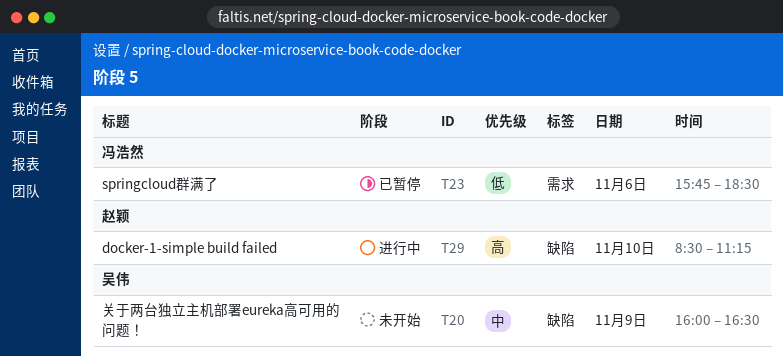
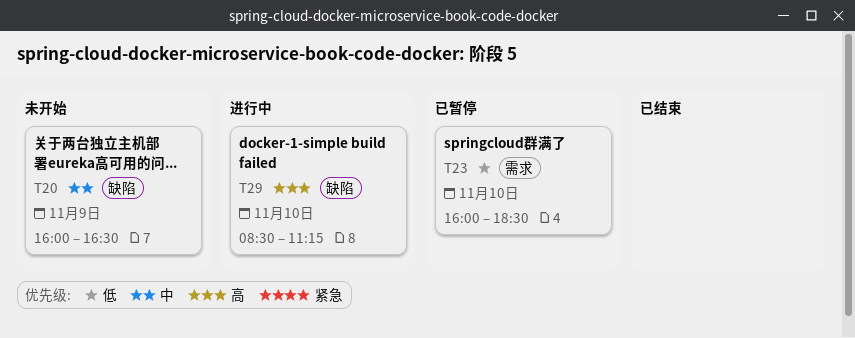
T23, day: Nov 6 -> Nov 10
T23, begins: 15:45 -> 16:00

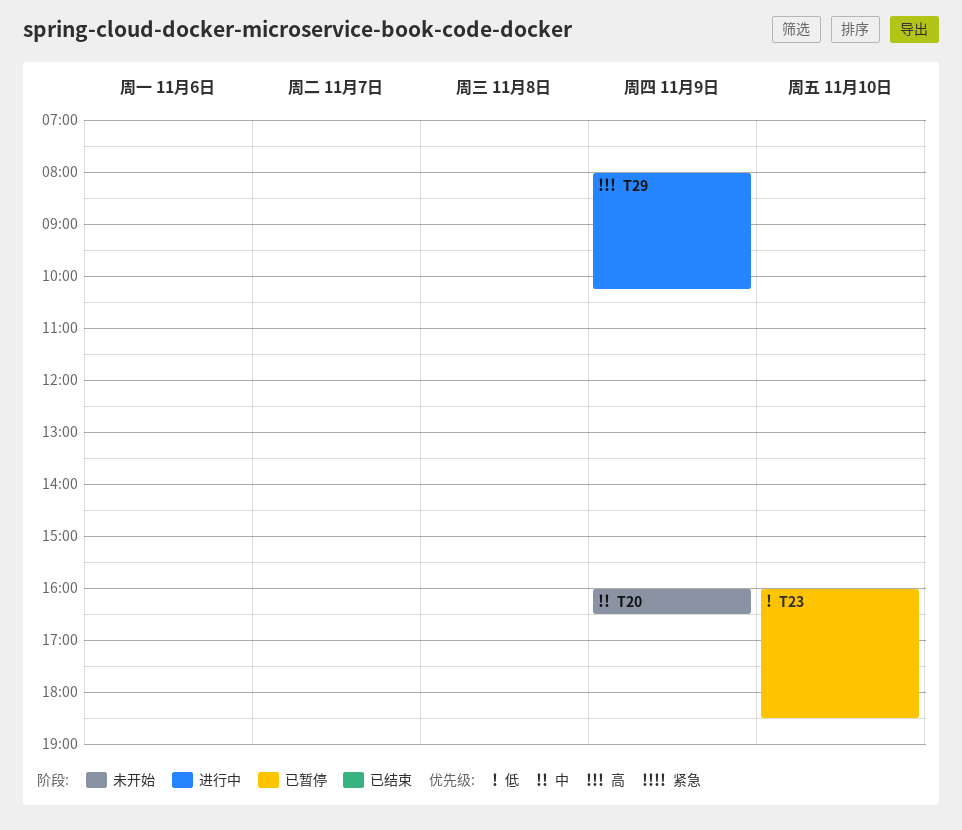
T29, day: Nov 10 -> Nov 9
T29, begins: 08:30 -> 08:00
T29, ends: 11:15 -> 10:15

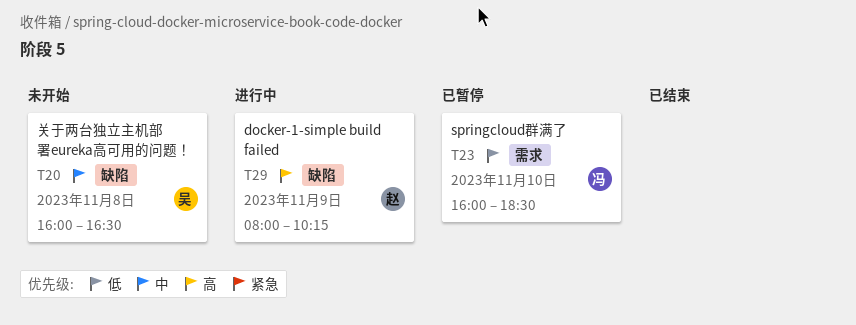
T20, day: Nov 9 -> Nov 8

